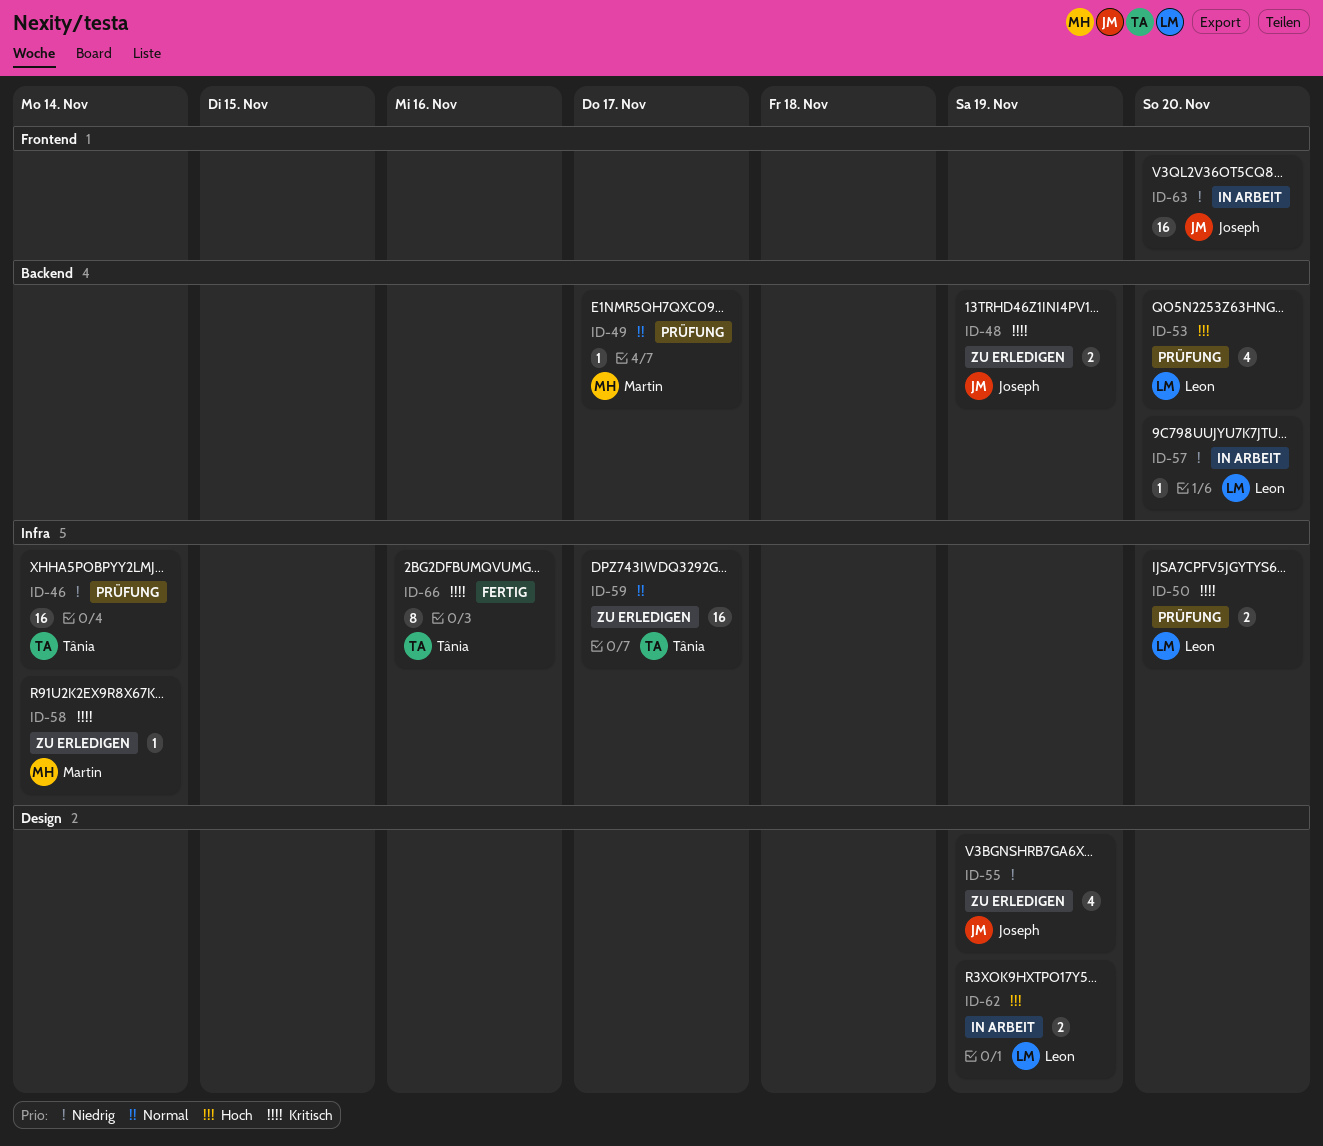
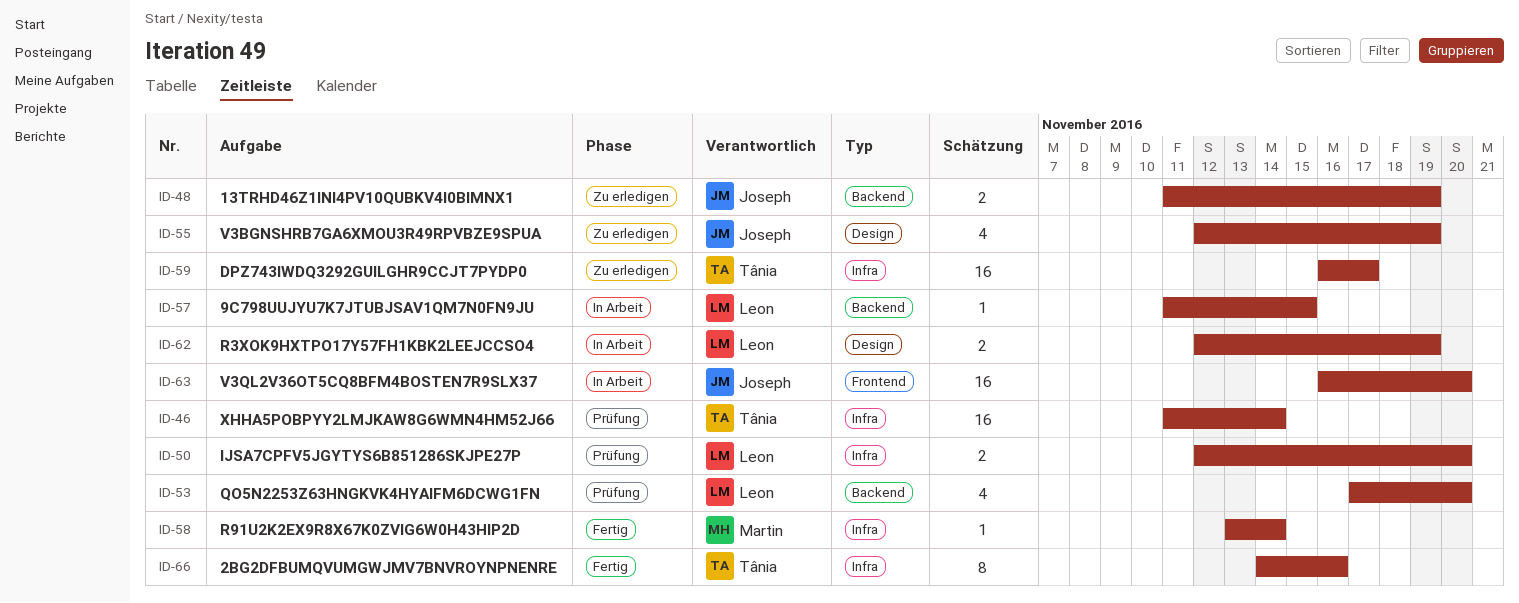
ID-49: present -> none
ID-57, due: Nov 20 -> Nov 15
ID-58, status: Zu erledigen -> Fertig

